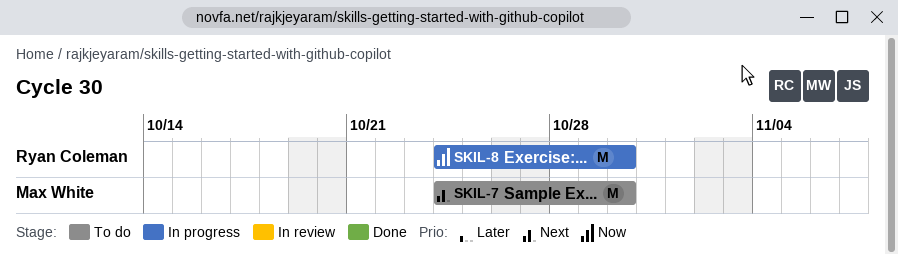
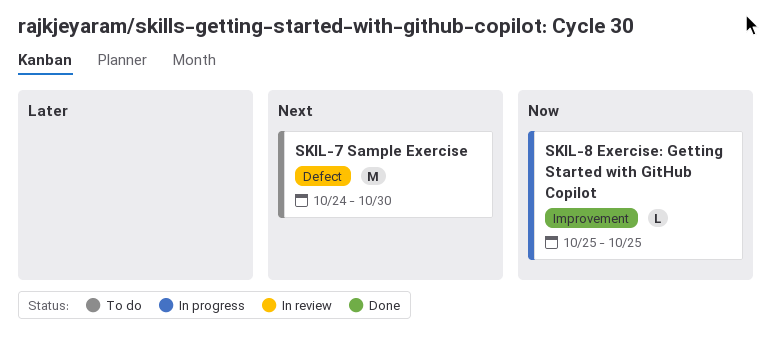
SKIL-8, estimate: M -> L
SKIL-8, start: Oct 24 -> Oct 25
SKIL-8, due: Oct 30 -> Oct 25

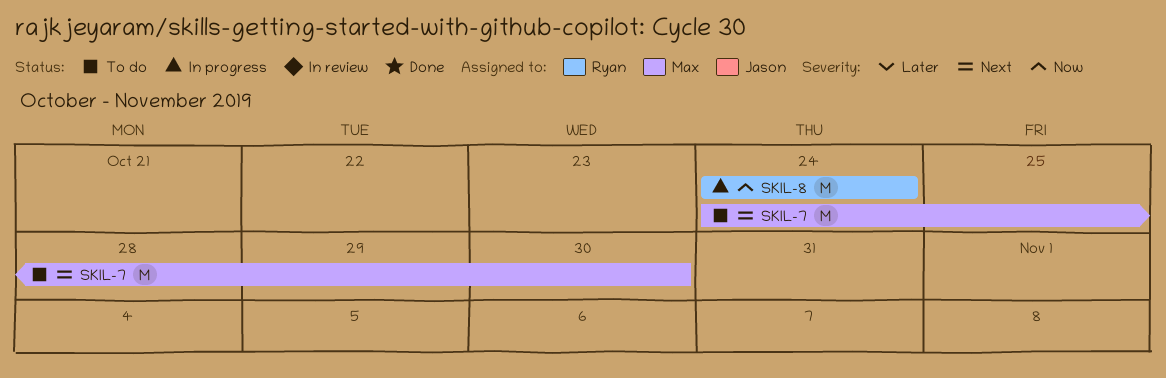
SKIL-8, estimate: L -> M
SKIL-8, start: Oct 25 -> Oct 24
SKIL-8, due: Oct 25 -> Oct 24

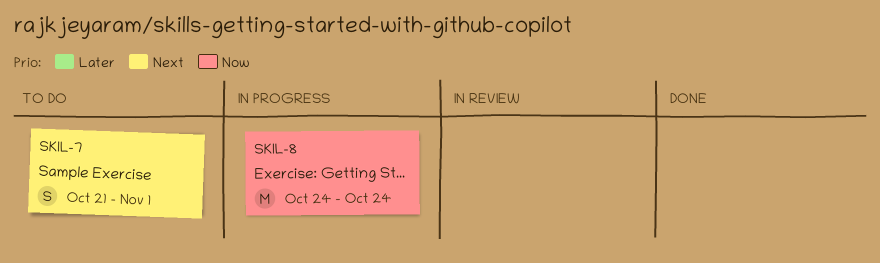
SKIL-7, estimate: M -> S
SKIL-7, start: Oct 24 -> Oct 21
SKIL-7, due: Oct 30 -> Nov 1

